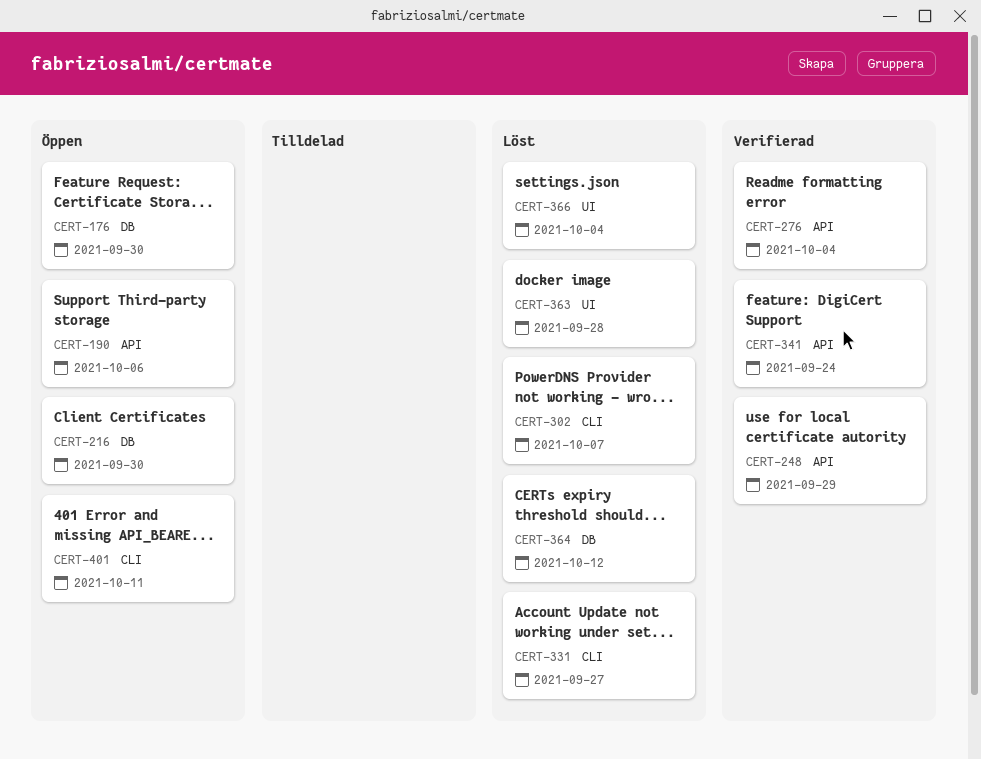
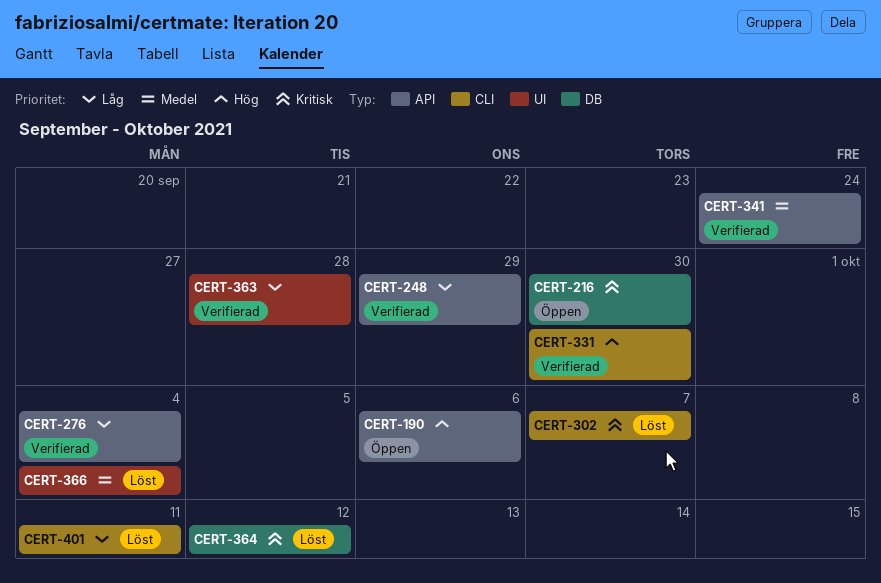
CERT-176: present -> none
CERT-331, status: Löst -> Verifierad
CERT-331, due: Sep 27 -> Sep 30
CERT-363, status: Löst -> Verifierad
CERT-401, status: Öppen -> Löst

